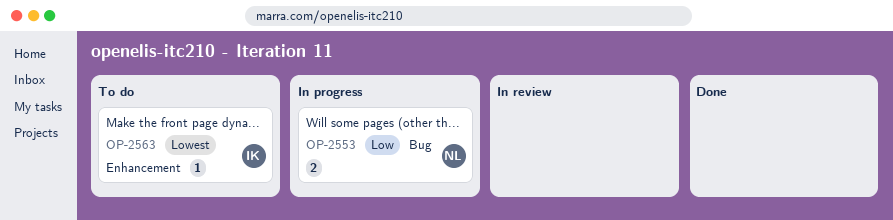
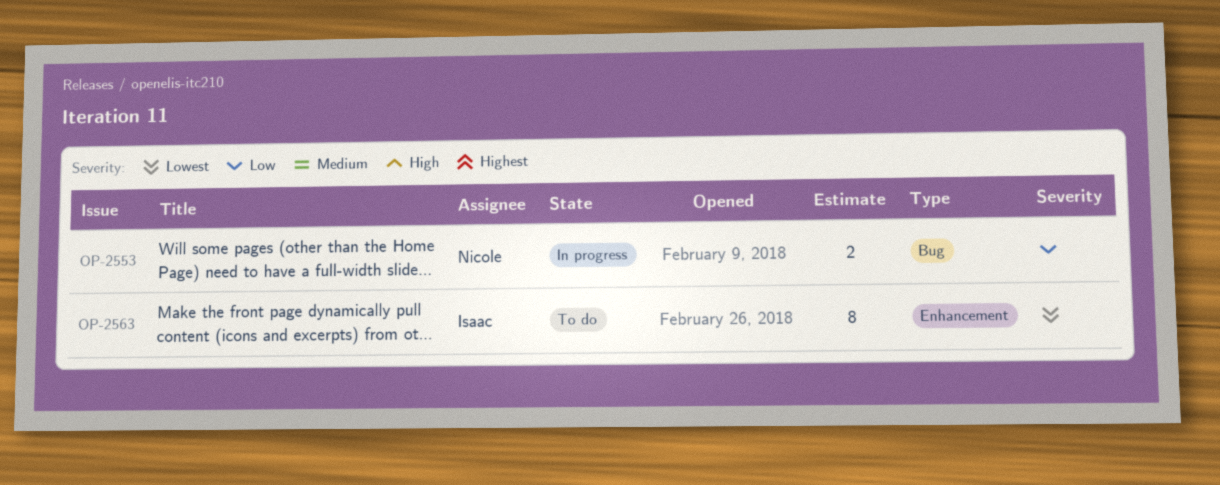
OP-2563, estimate: 1 -> 8

